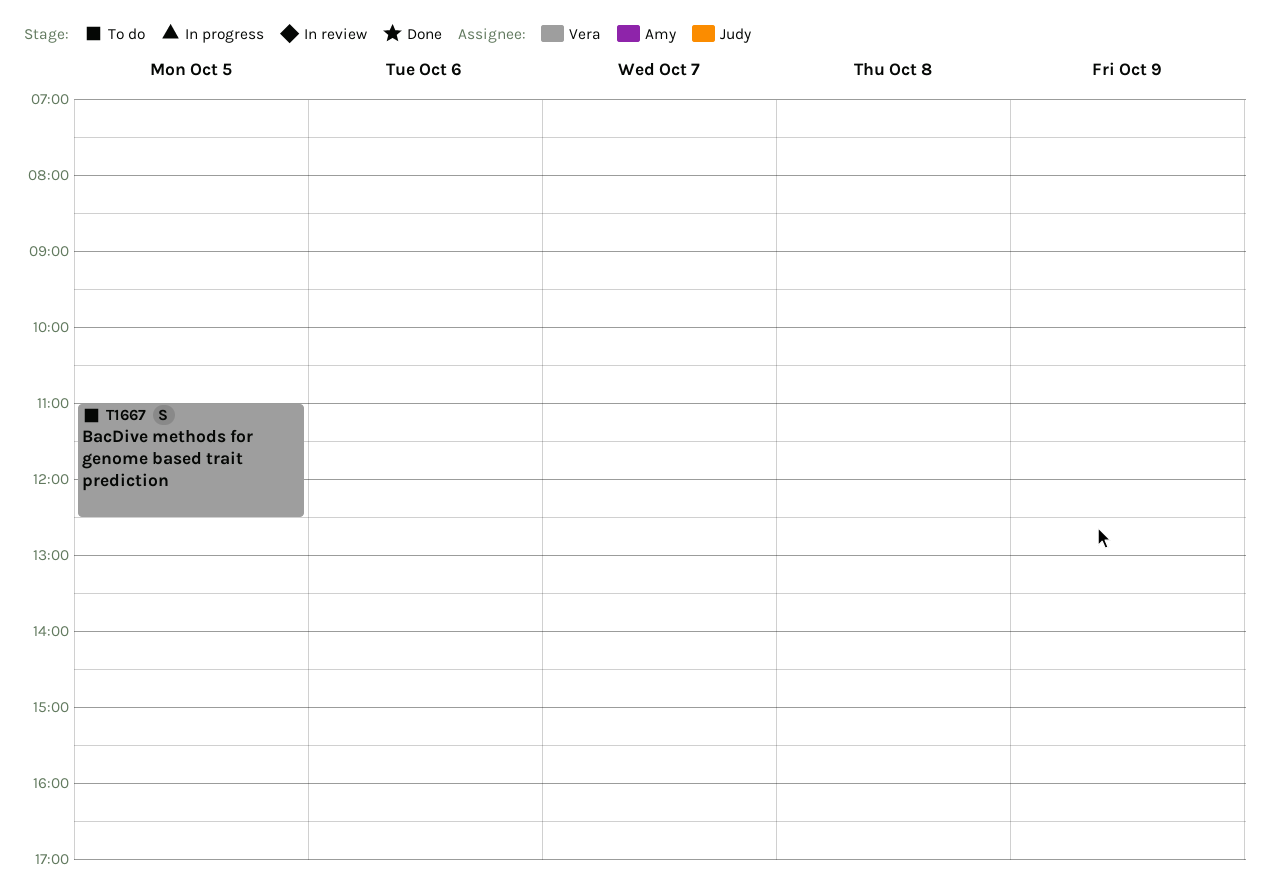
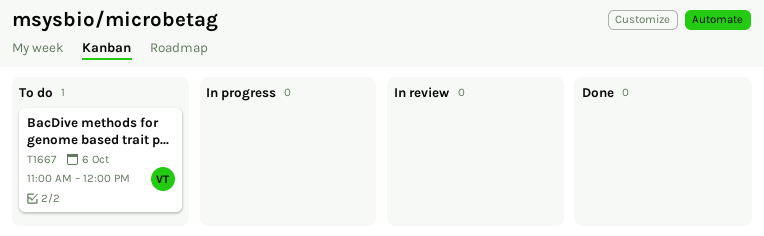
T1667, day: Oct 5 -> Oct 6
T1667, ends: 12:30 -> 12:00

